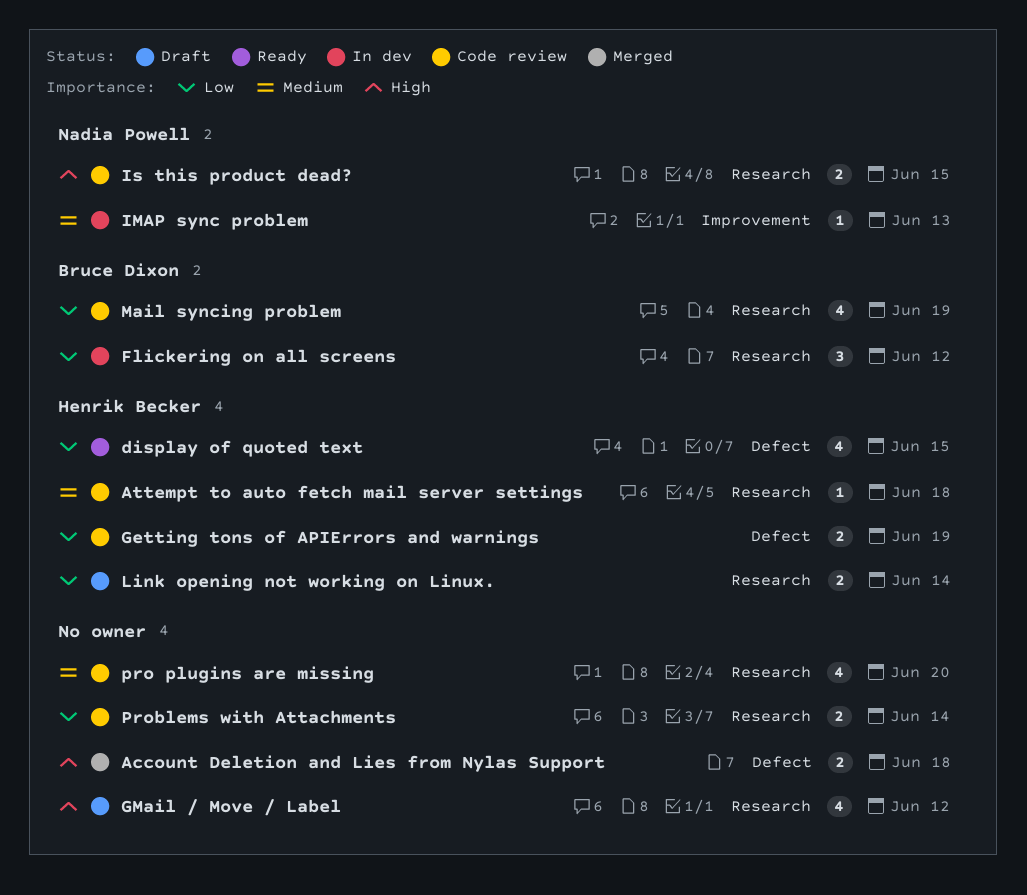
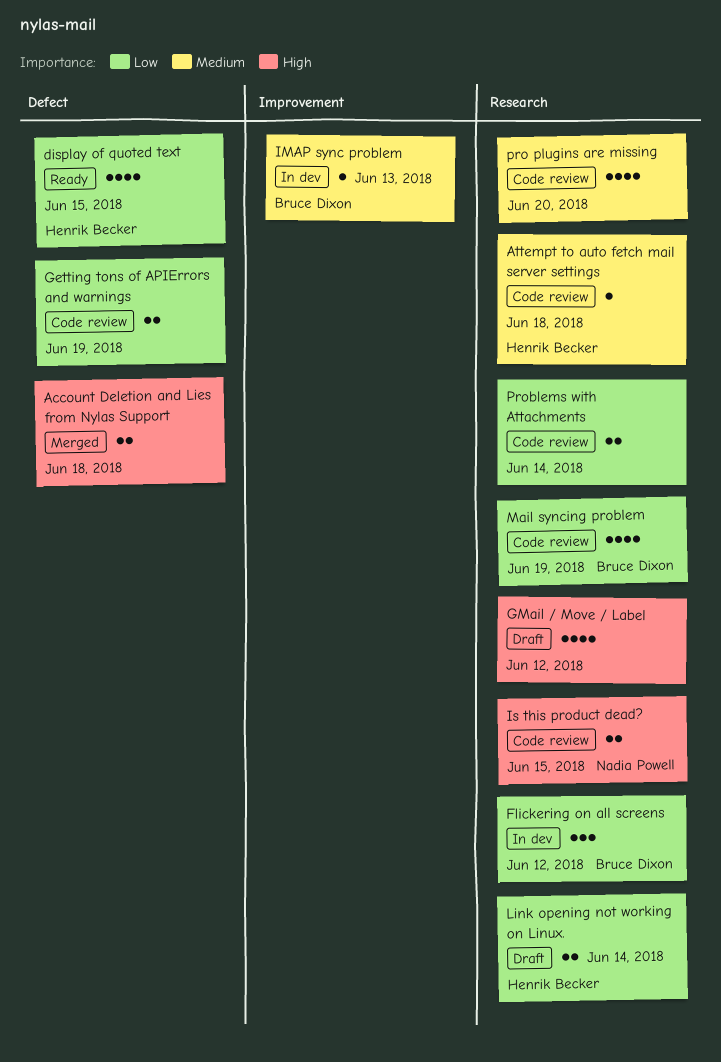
Getting tons of APIErrors and warnings, owner: Henrik Becker -> none
IMAP sync problem, owner: Nadia Powell -> Bruce Dixon

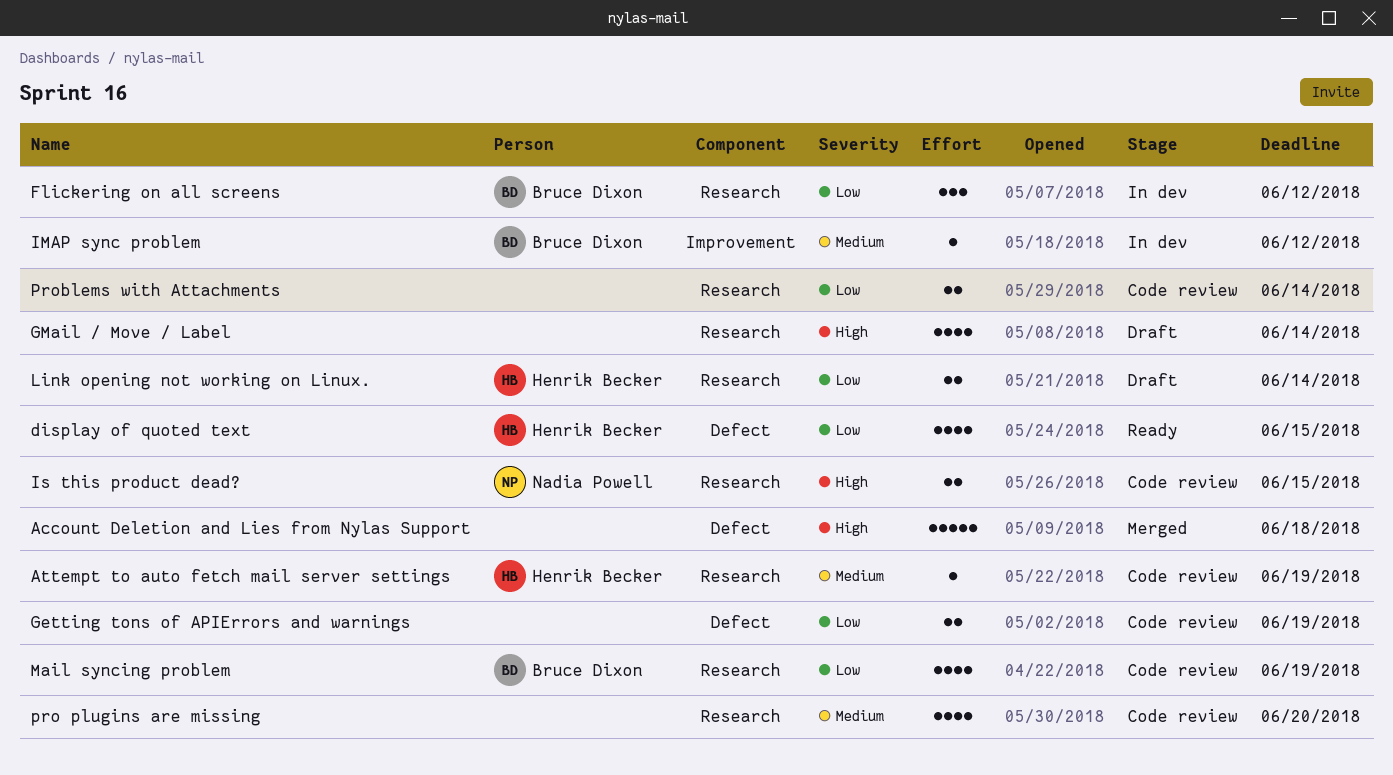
Account Deletion and Lies from Nylas Support, estimate: 2 -> 5
Attempt to auto fetch mail server settings, due: Jun 18 -> Jun 19
GMail / Move / Label, due: Jun 12 -> Jun 14
IMAP sync problem, due: Jun 13 -> Jun 12

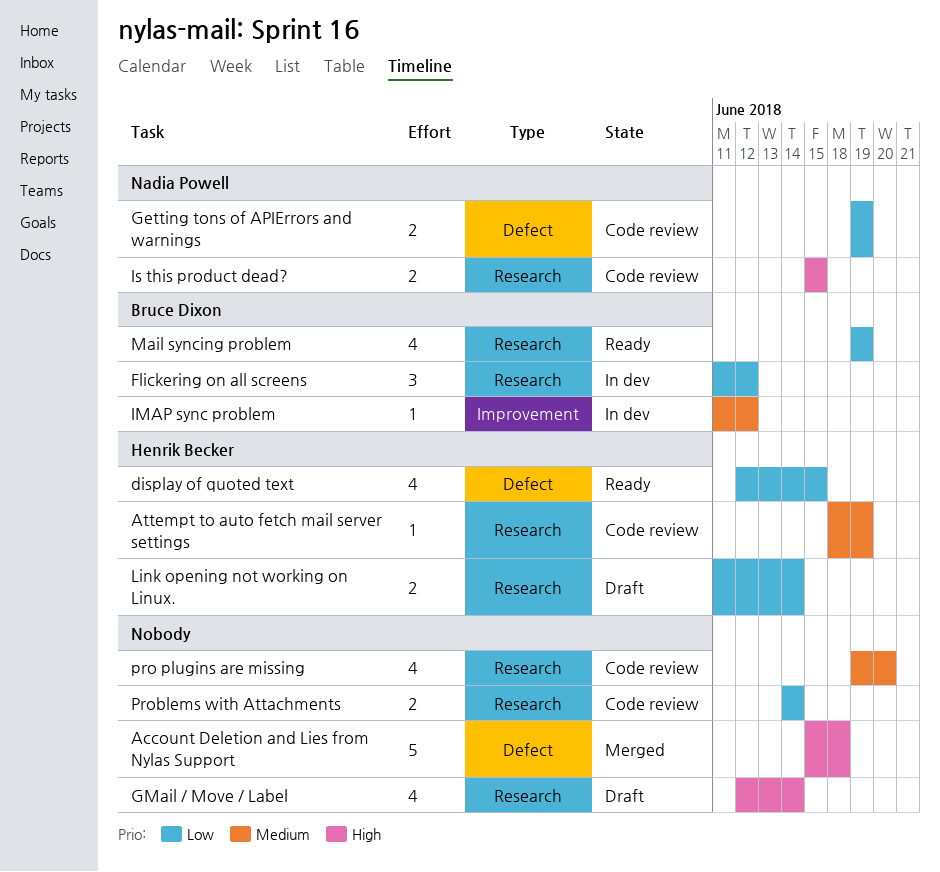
Getting tons of APIErrors and warnings, owner: none -> Nadia Powell
Mail syncing problem, status: Code review -> Ready

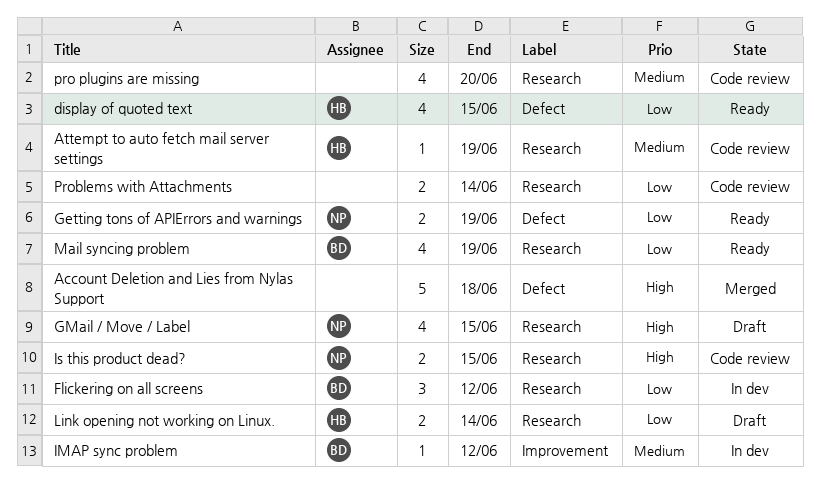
Getting tons of APIErrors and warnings, status: Code review -> Ready
GMail / Move / Label, owner: none -> Nadia Powell
GMail / Move / Label, due: Jun 14 -> Jun 15

